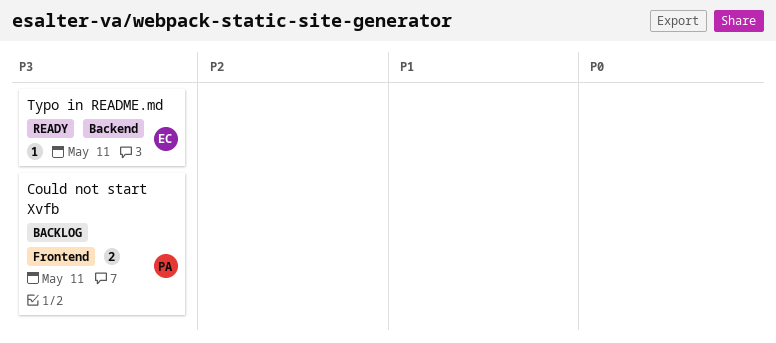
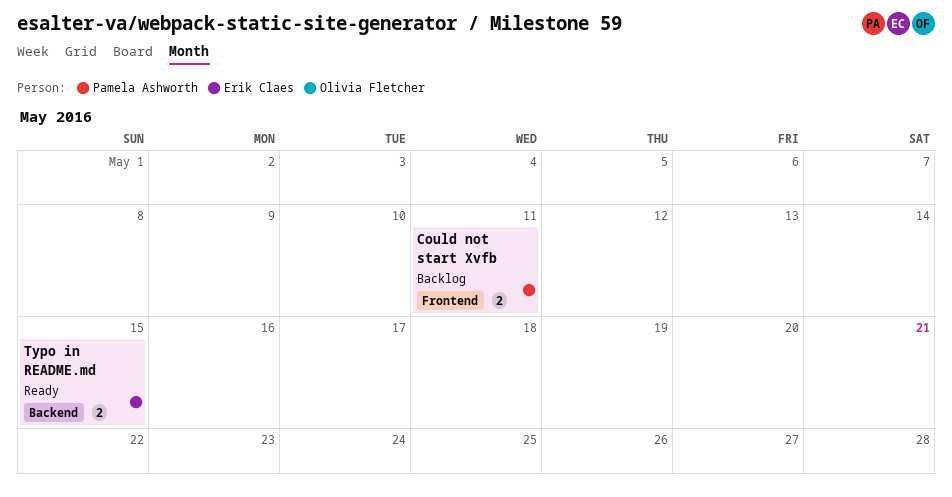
Typo in README.md, estimate: 1 -> 2
Typo in README.md, due: May 11 -> May 15

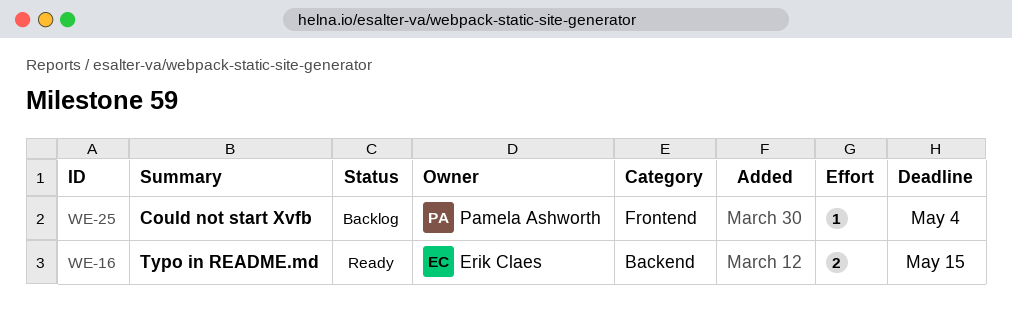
Could not start Xvfb, estimate: 2 -> 1
Could not start Xvfb, due: May 11 -> May 4

